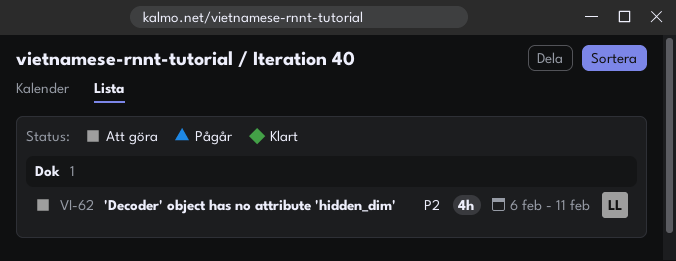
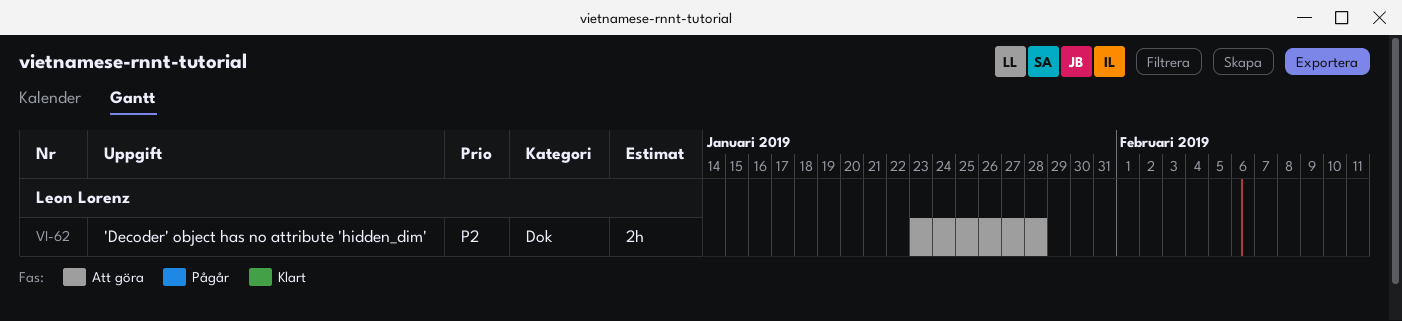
VI-62, estimate: 4h -> 2h
VI-62, start: Feb 6 -> Jan 23
VI-62, due: Feb 11 -> Jan 28

